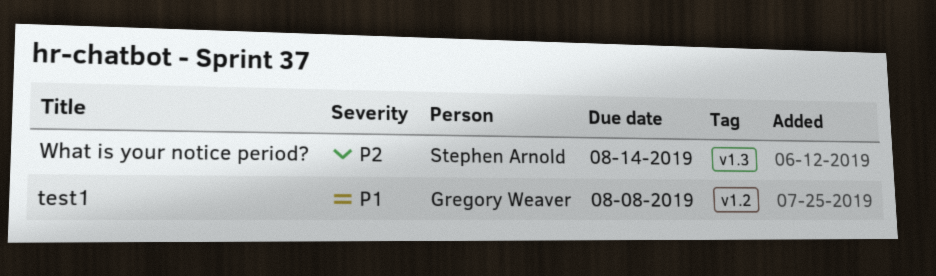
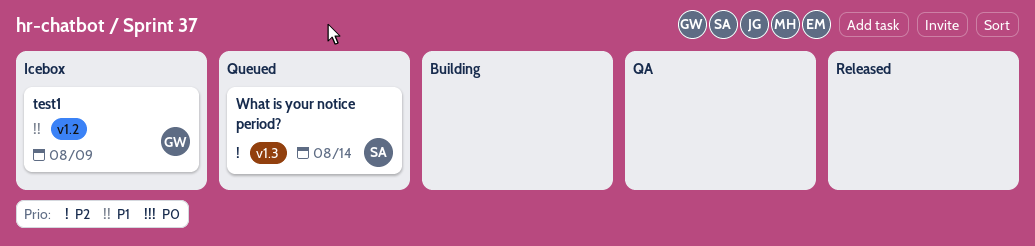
test1, due: Aug 8 -> Aug 9

